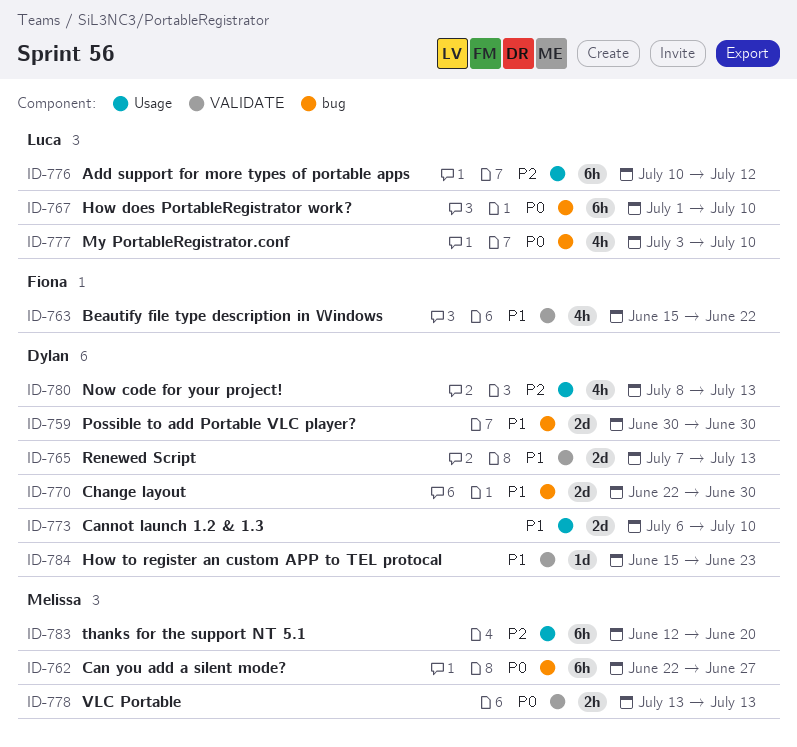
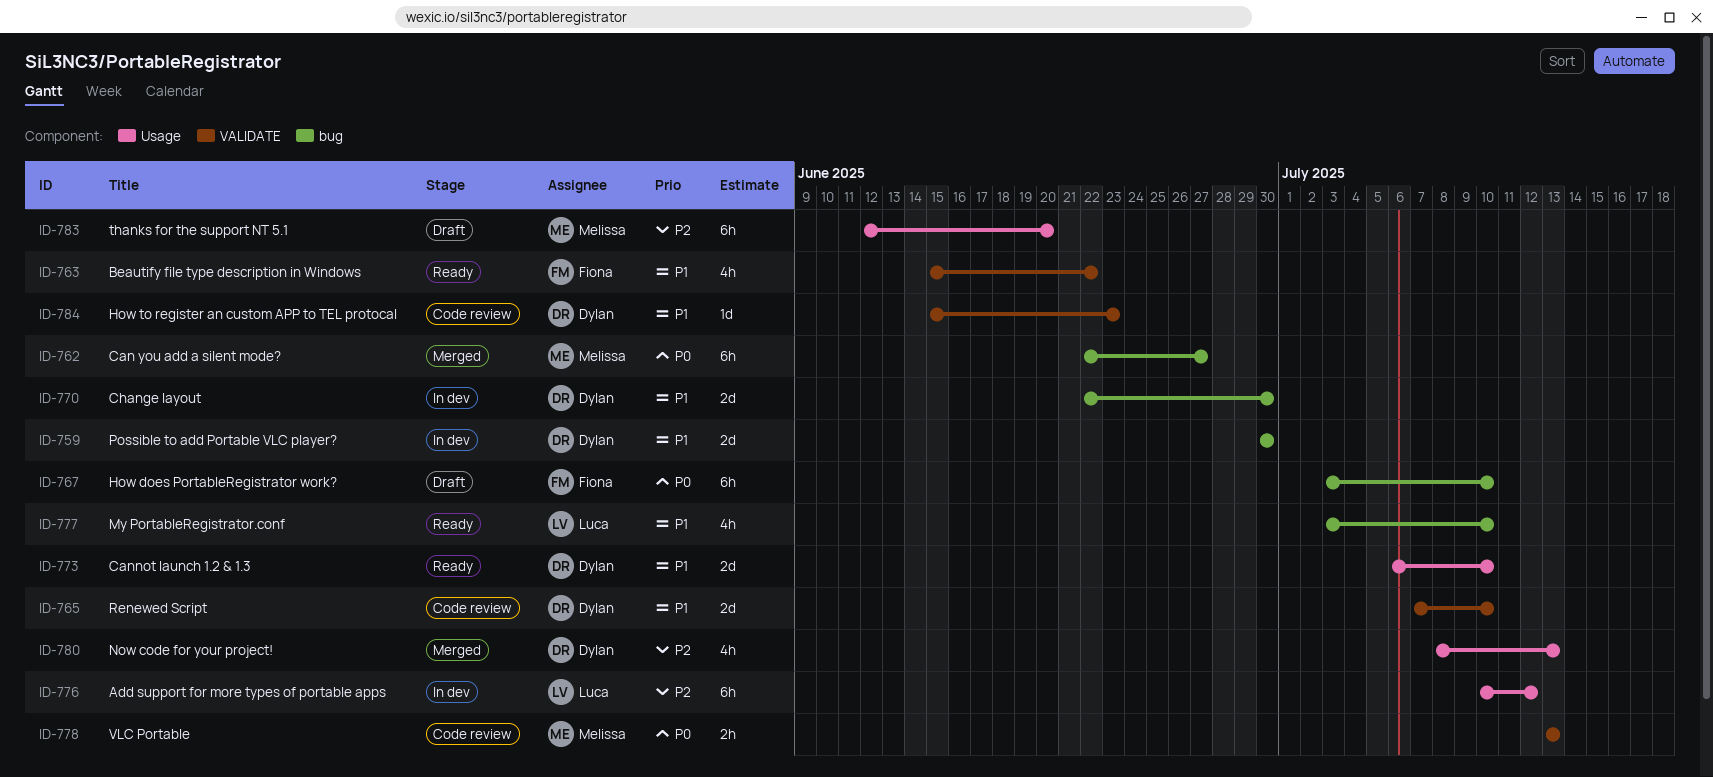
ID-765, due: Jul 13 -> Jul 10
ID-767, owner: Luca -> Fiona
ID-767, start: Jul 1 -> Jul 3
ID-777, priority: P0 -> P1

